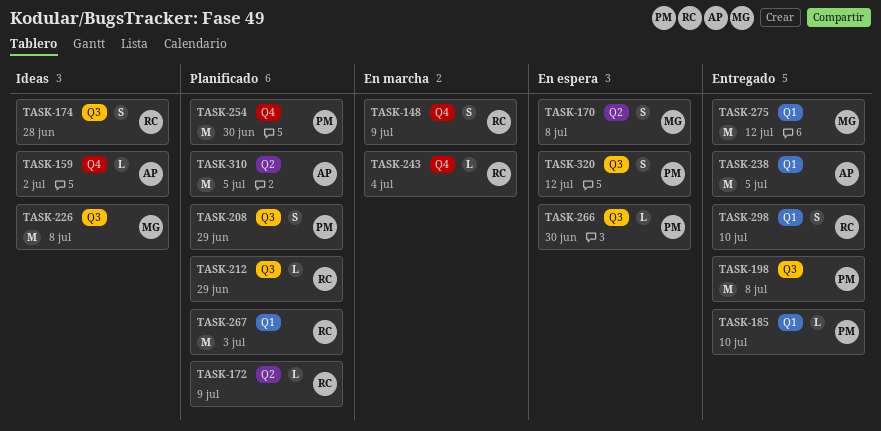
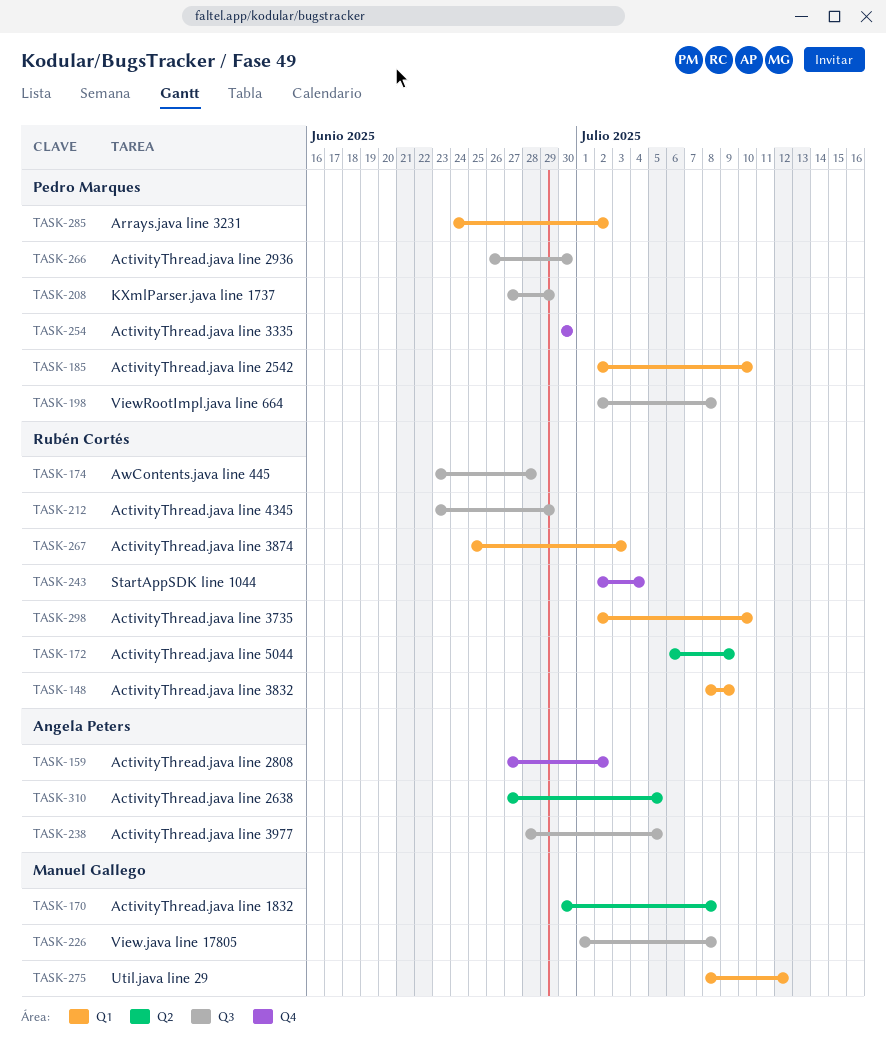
TASK-148, label: Q4 -> Q1
TASK-238, label: Q1 -> Q3
TASK-285: none -> present
TASK-320: present -> none

